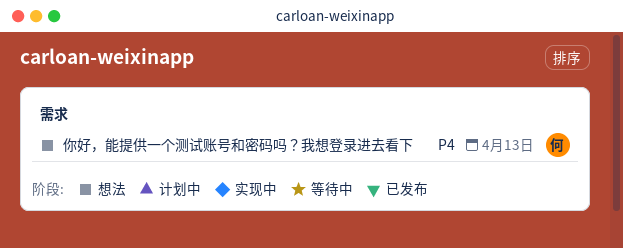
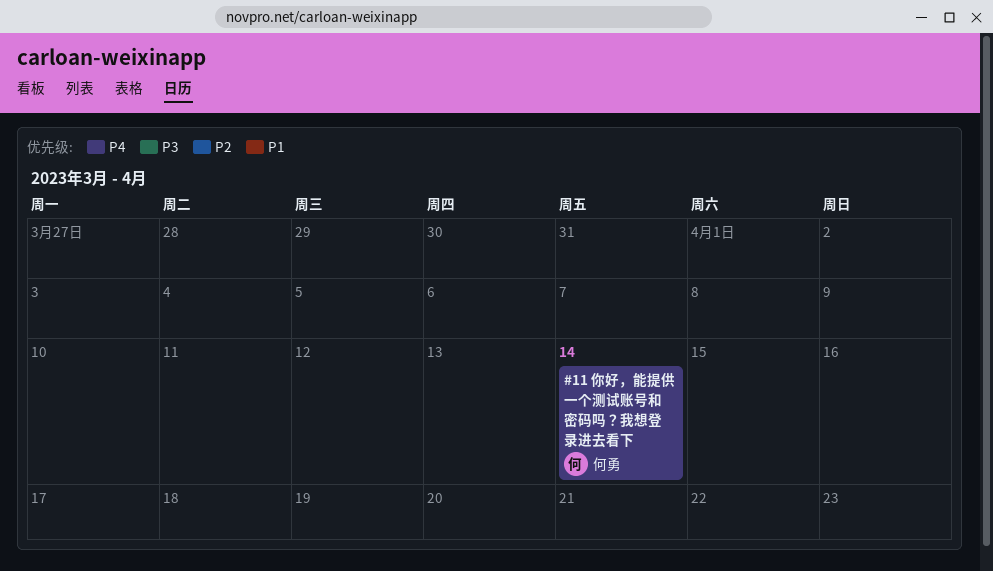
你好，能提供一个测试账号和密码吗？我想登录进去看下, due: Apr 13 -> Apr 14

